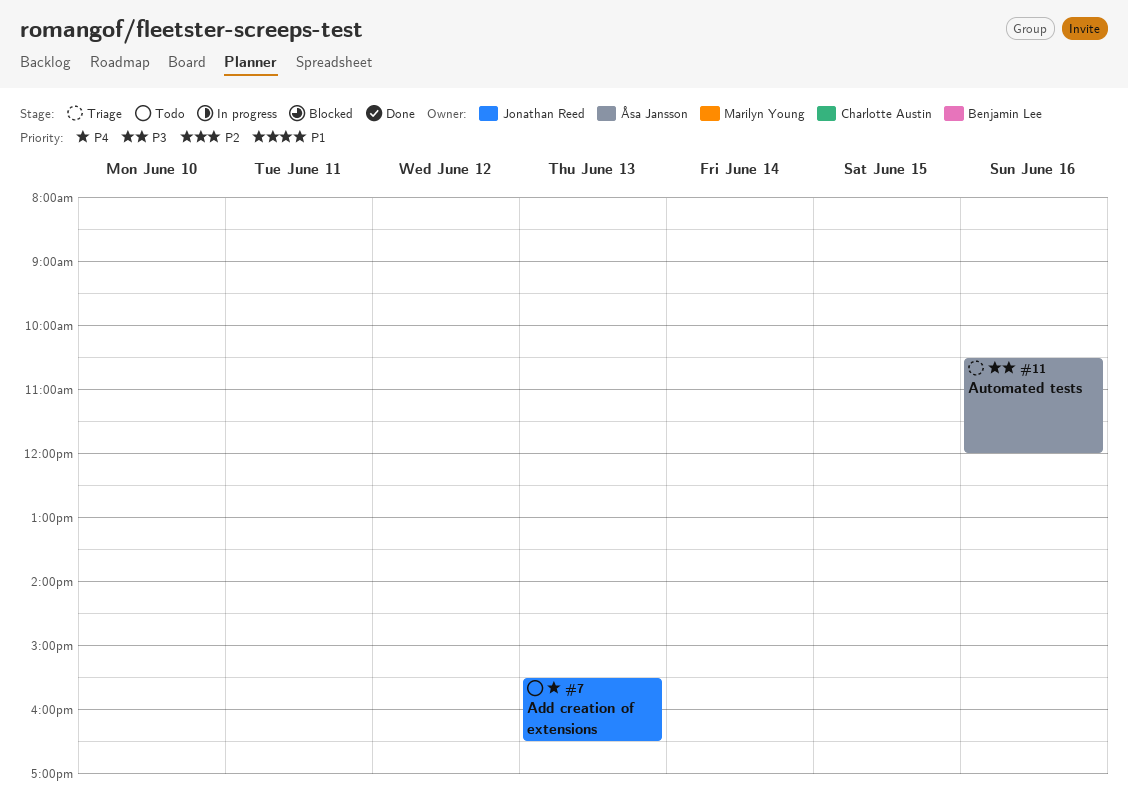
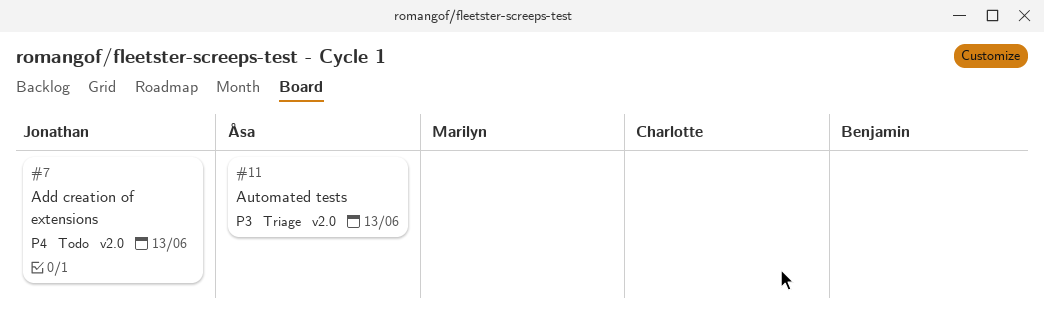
#11, day: Jun 16 -> Jun 13

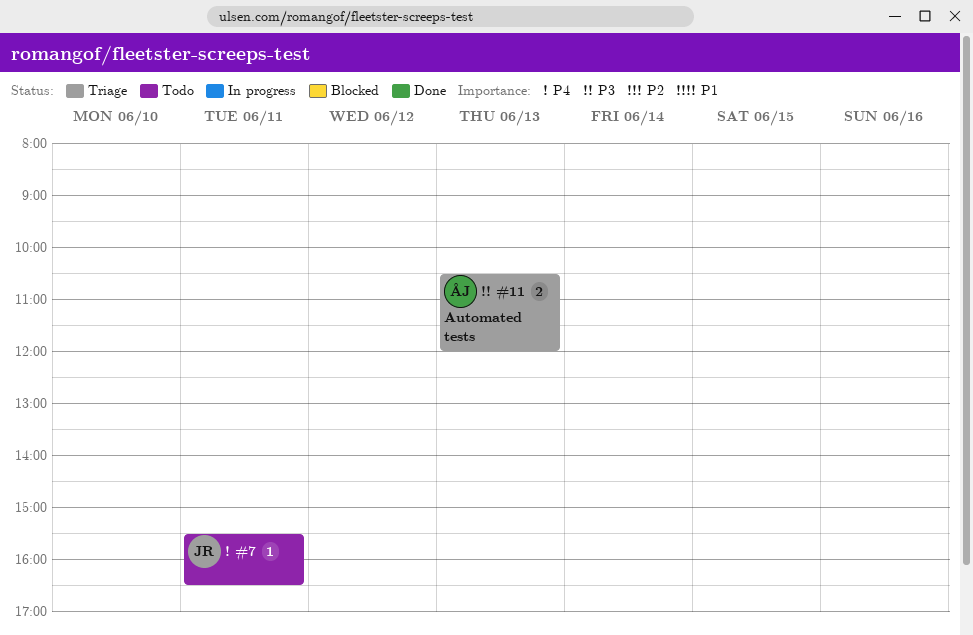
#7, day: Jun 13 -> Jun 11

